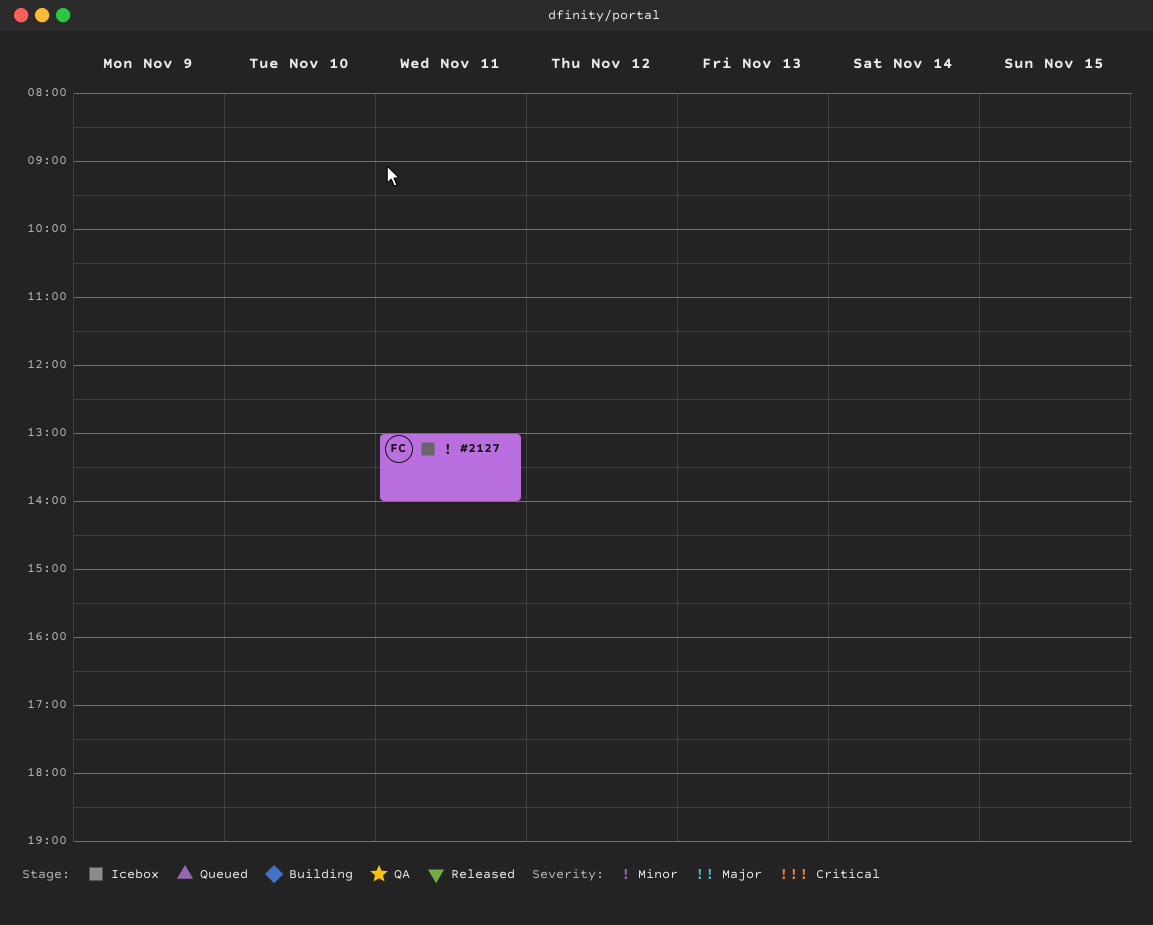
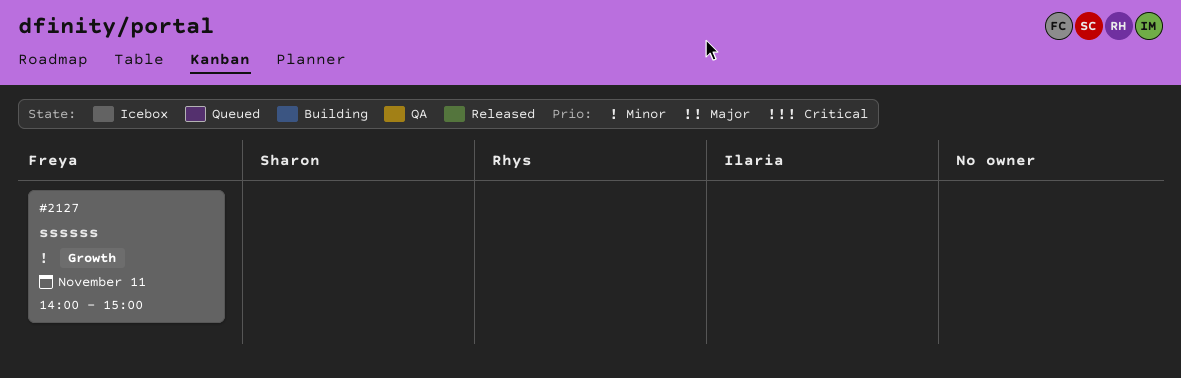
#2127, begins: 13:00 -> 14:00
#2127, ends: 14:00 -> 15:00

